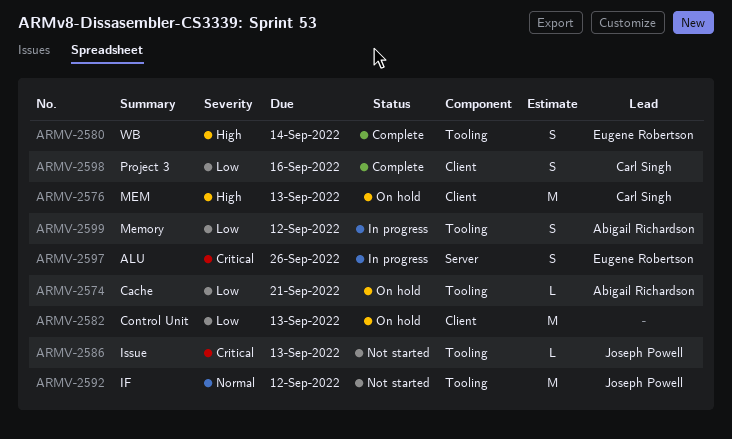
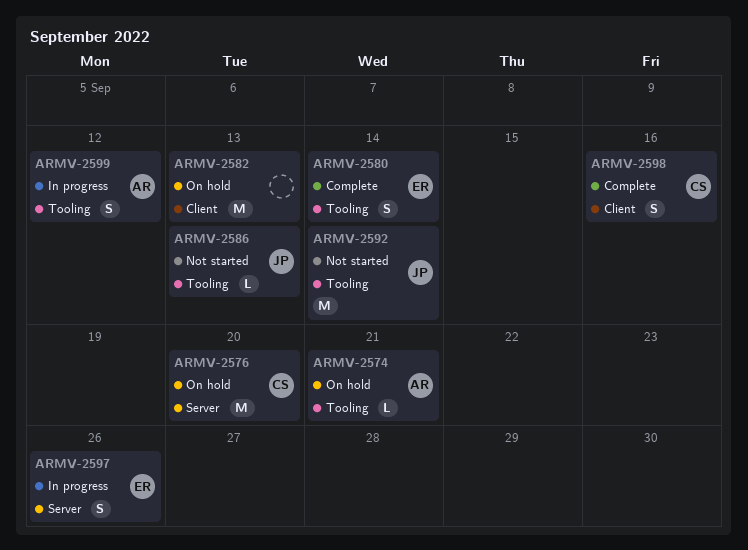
ARMV-2576, label: Client -> Server
ARMV-2576, due: Sep 13 -> Sep 20
ARMV-2592, due: Sep 12 -> Sep 14

